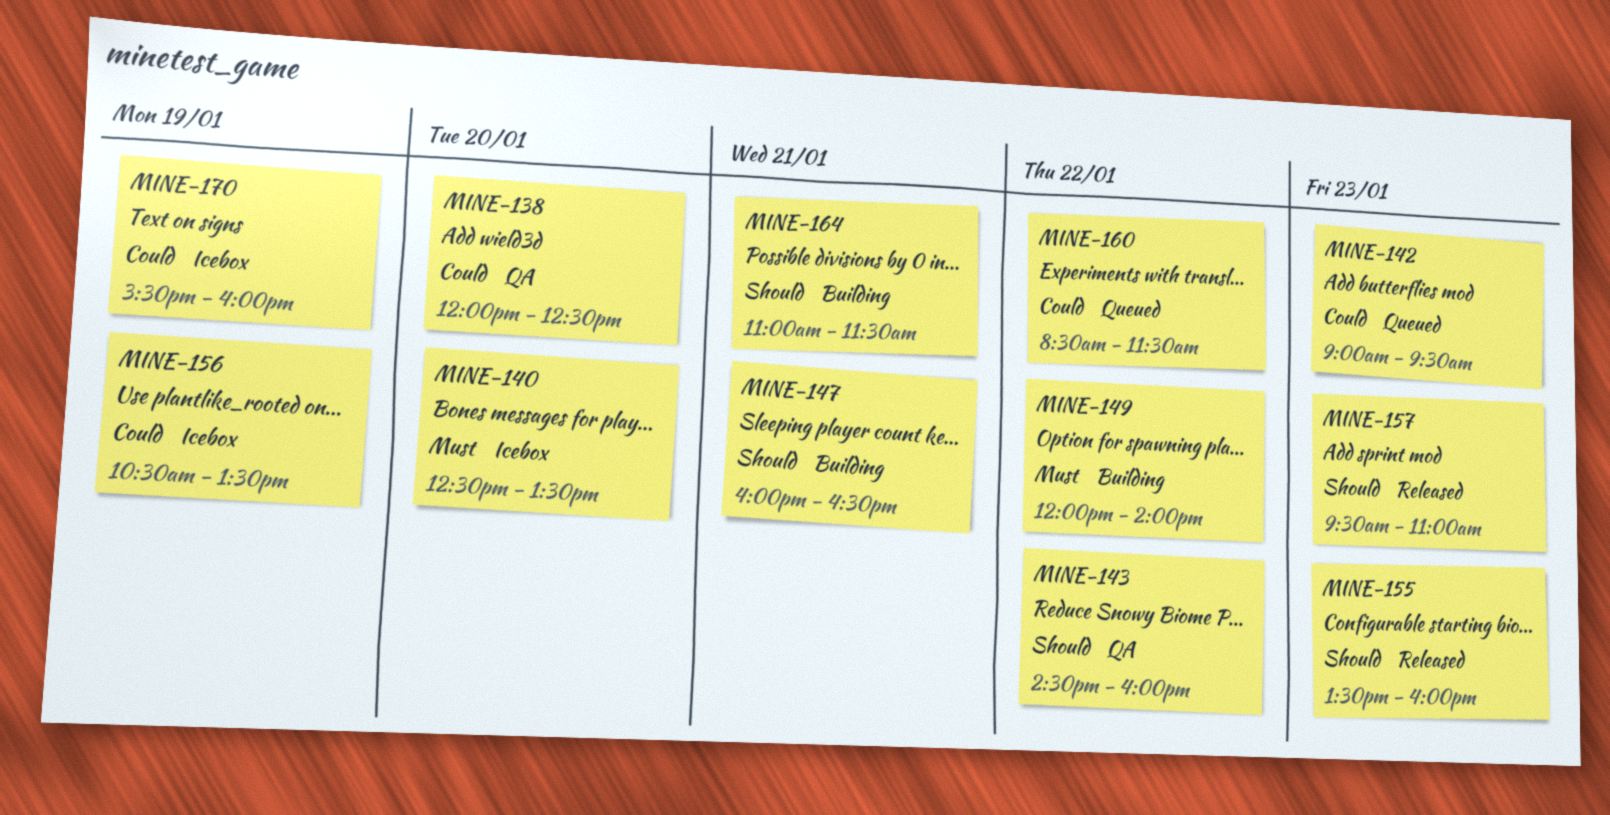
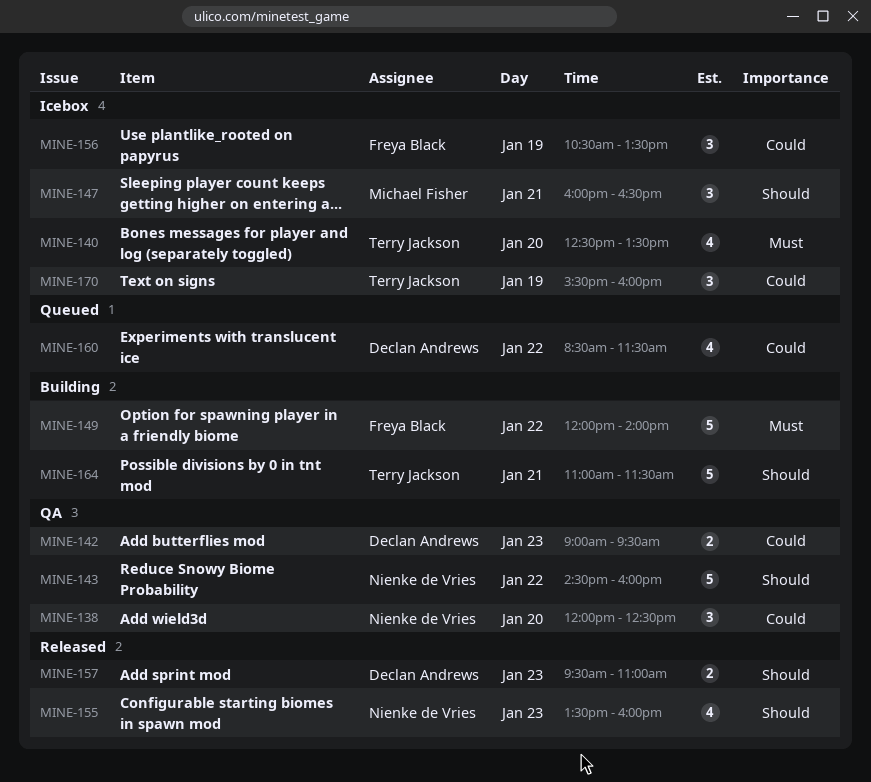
MINE-142, status: Queued -> QA
MINE-147, status: Building -> Icebox

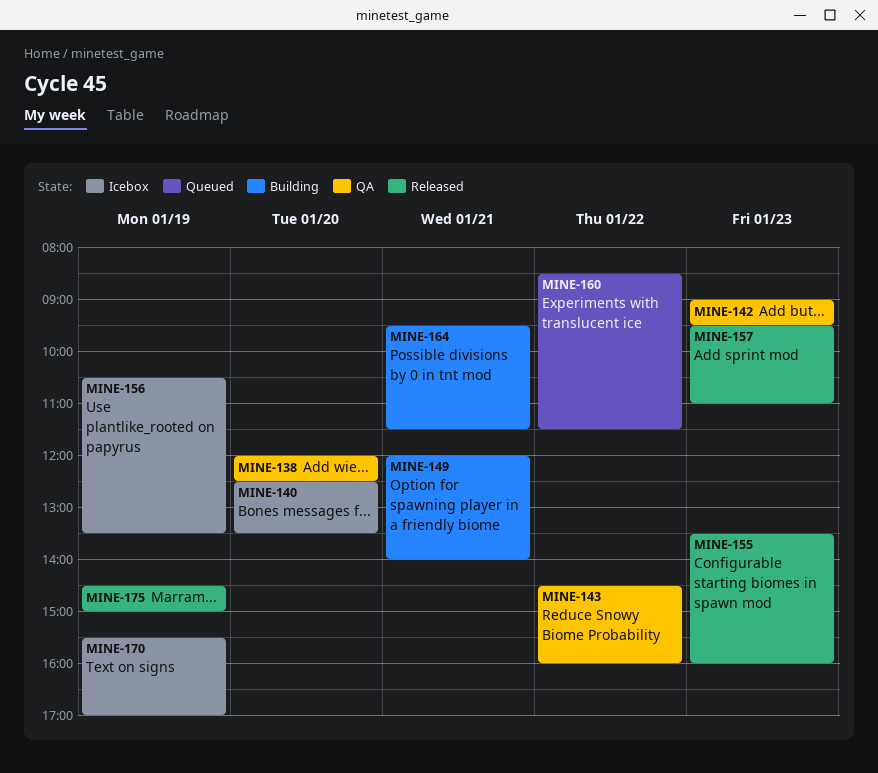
MINE-147: present -> none
MINE-149, day: Jan 22 -> Jan 21
MINE-164, begins: 11:00 -> 09:30
MINE-170, ends: 16:00 -> 17:00
MINE-175: none -> present

